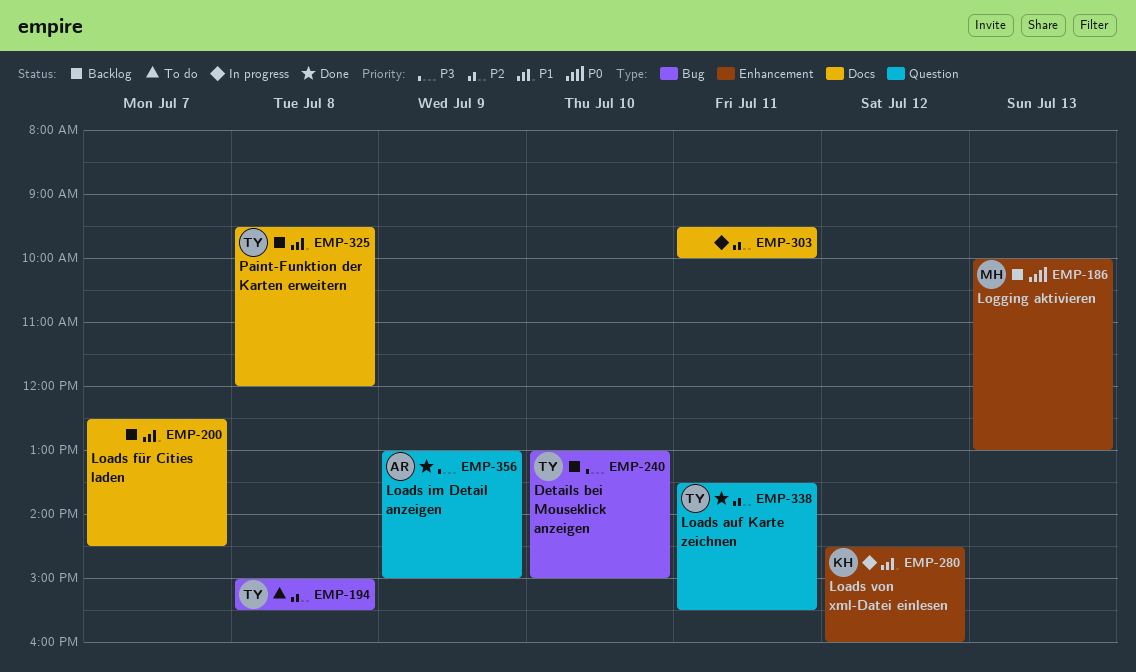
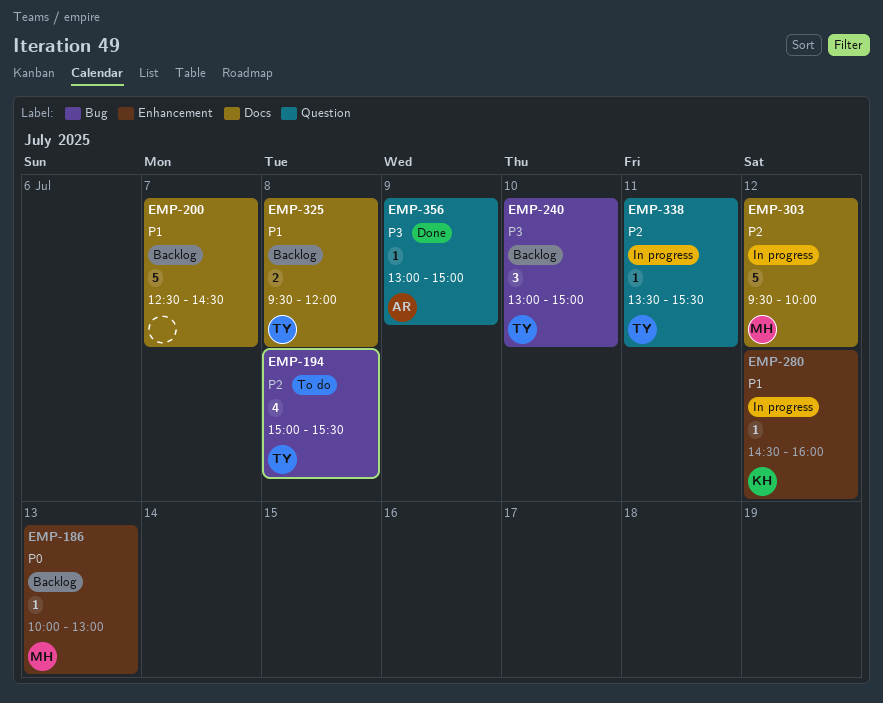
EMP-303, owner: none -> MH
EMP-303, day: Jul 11 -> Jul 12
EMP-338, status: Done -> In progress

